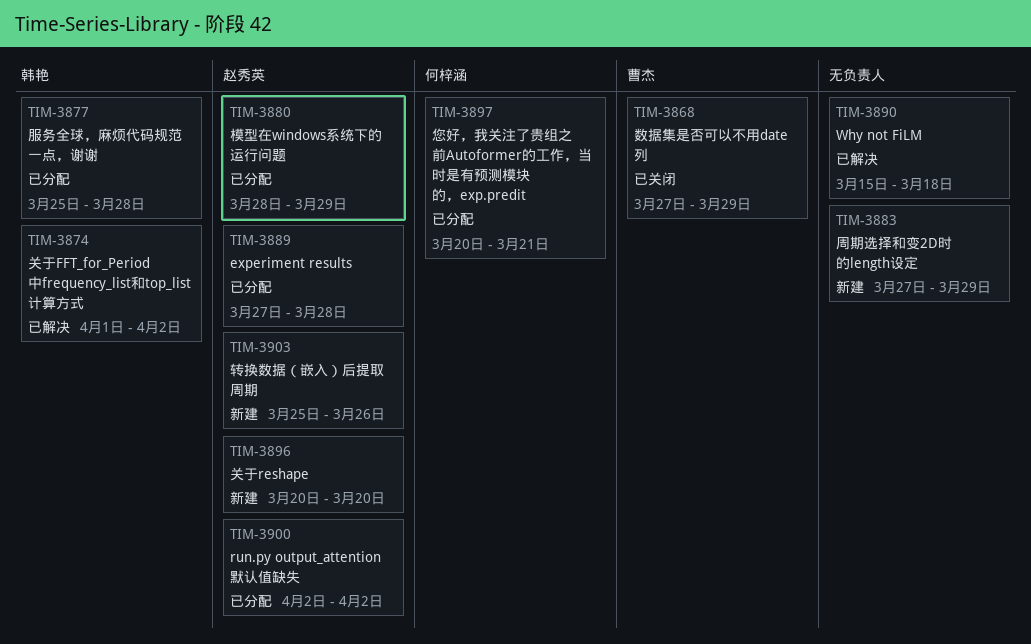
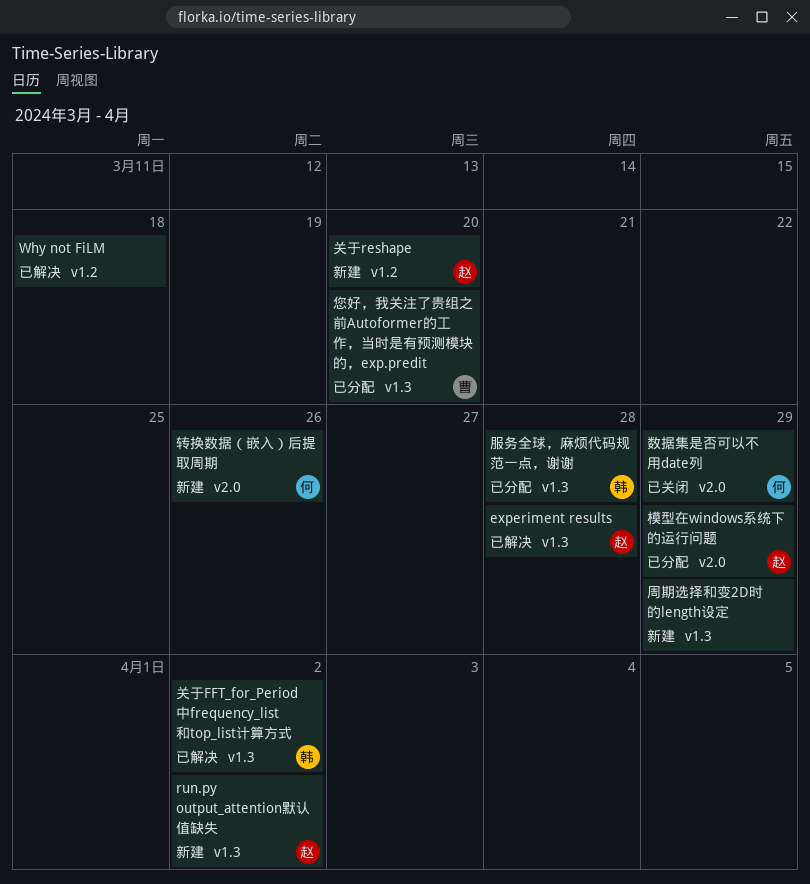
experiment results, status: 已分配 -> 已解决
run.py output_attention默认值缺失, status: 已分配 -> 新建
您好，我关注了贵组之前Autoformer的工作，当时是有预测模块的，exp.predit, owner: 何梓涵 -> 曹杰
您好，我关注了贵组之前Autoformer的工作，当时是有预测模块的，exp.predit, due: Mar 21 -> Mar 20
数据集是否可以不用date列, owner: 曹杰 -> 何梓涵
转换数据（嵌入）后提取周期, owner: 赵秀英 -> 何梓涵

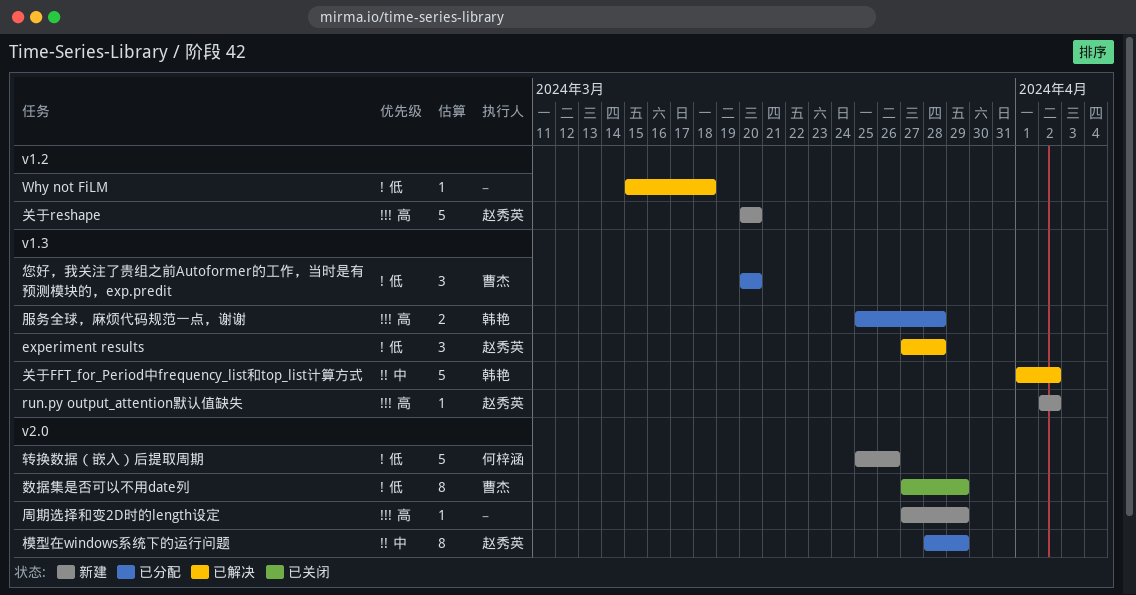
周期选择和变2D时的length设定, label: v1.3 -> v2.0
数据集是否可以不用date列, owner: 何梓涵 -> 曹杰

